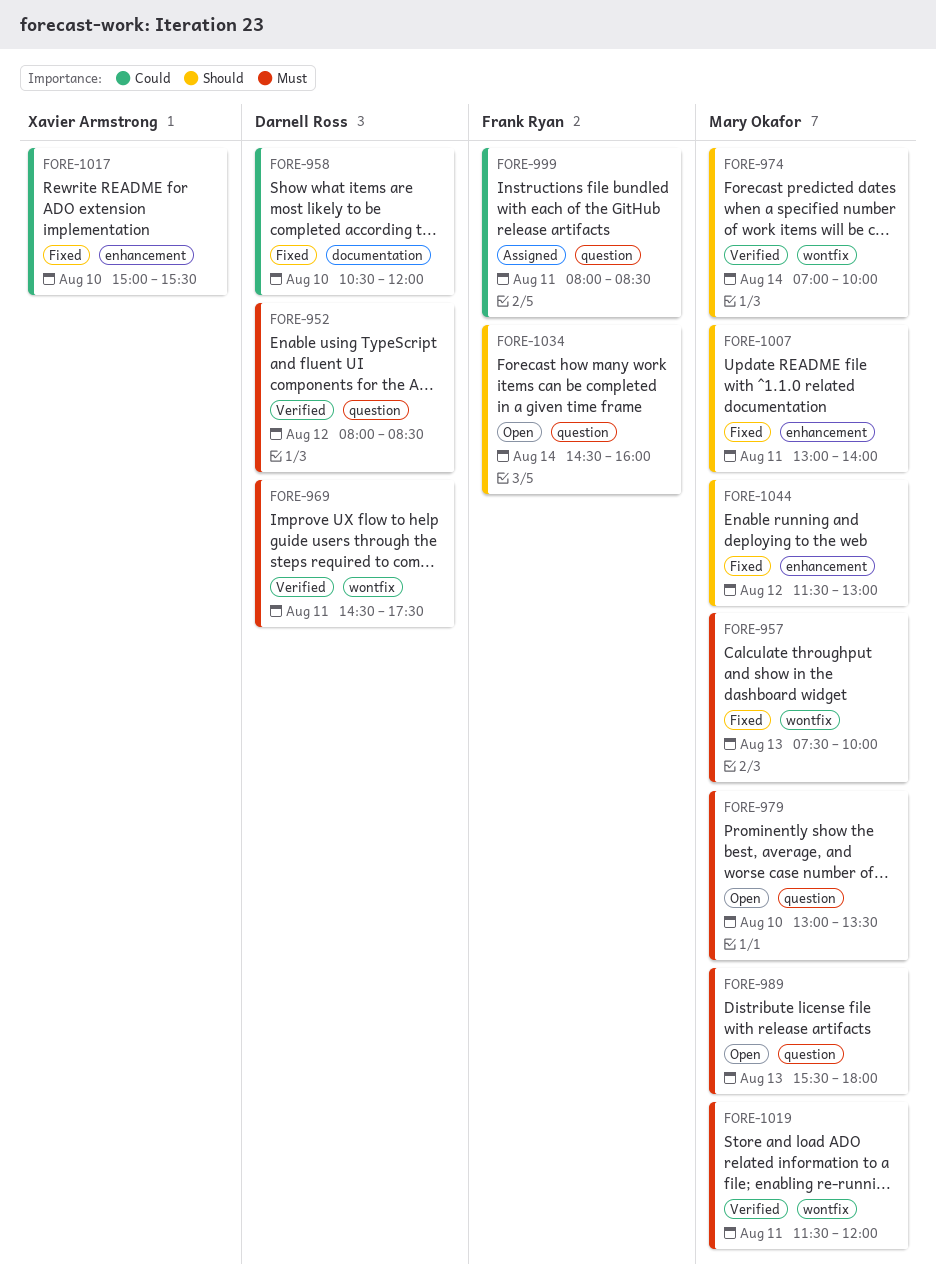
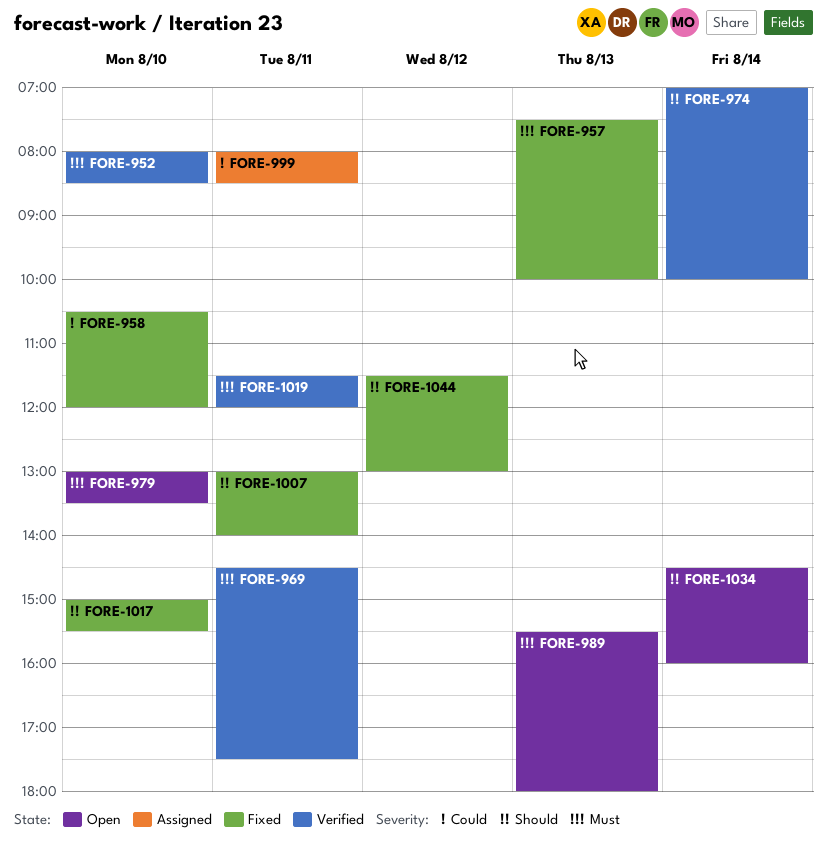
FORE-952, day: Aug 12 -> Aug 10
FORE-1017, priority: Could -> Should

